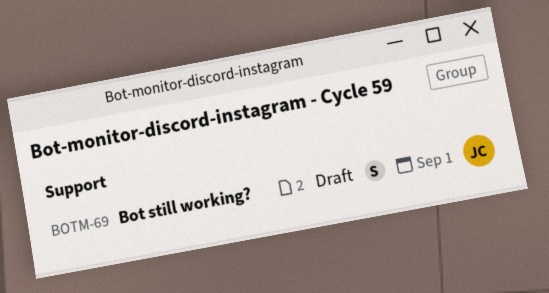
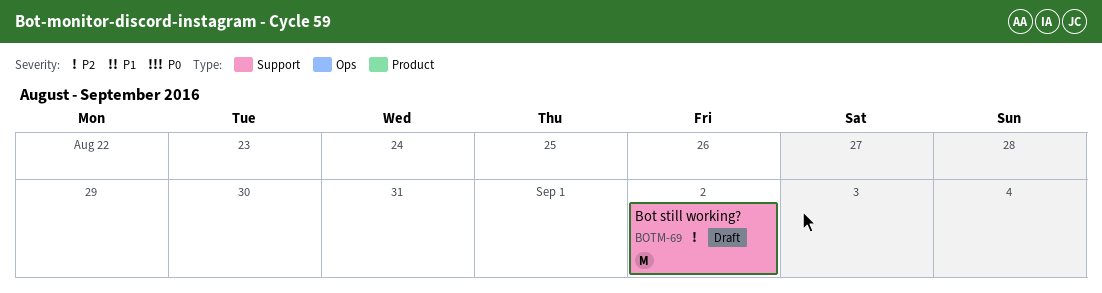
BOTM-69, estimate: S -> M
BOTM-69, due: Sep 1 -> Sep 2

